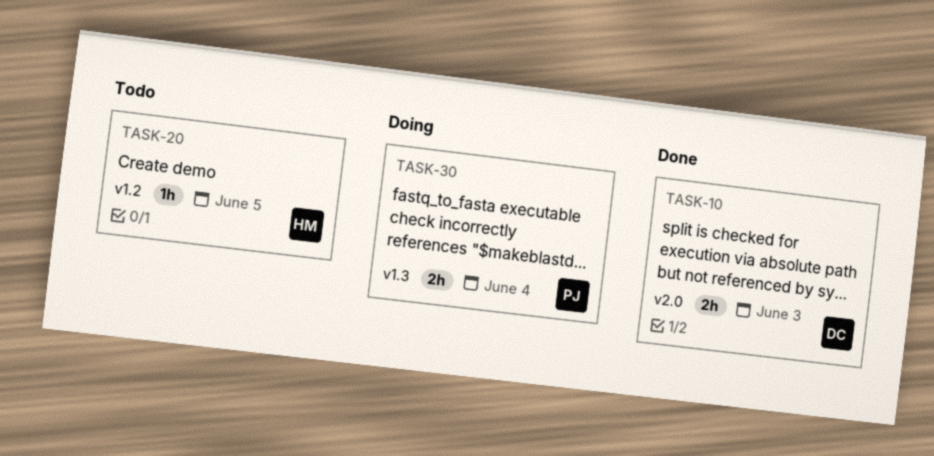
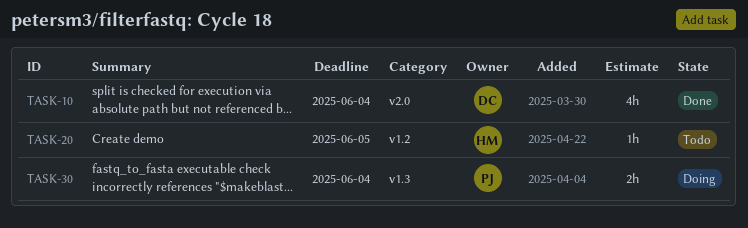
TASK-10, estimate: 2h -> 4h
TASK-10, due: Jun 3 -> Jun 4

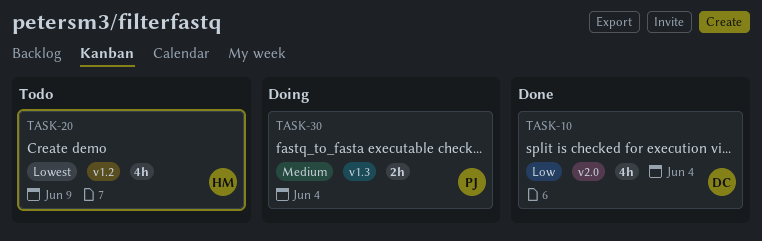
TASK-20, estimate: 1h -> 4h
TASK-20, due: Jun 5 -> Jun 9

